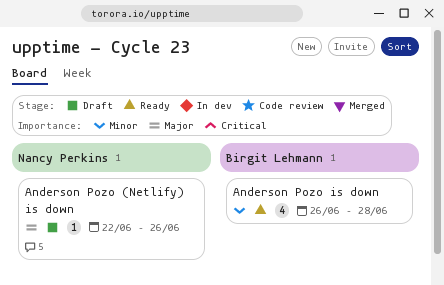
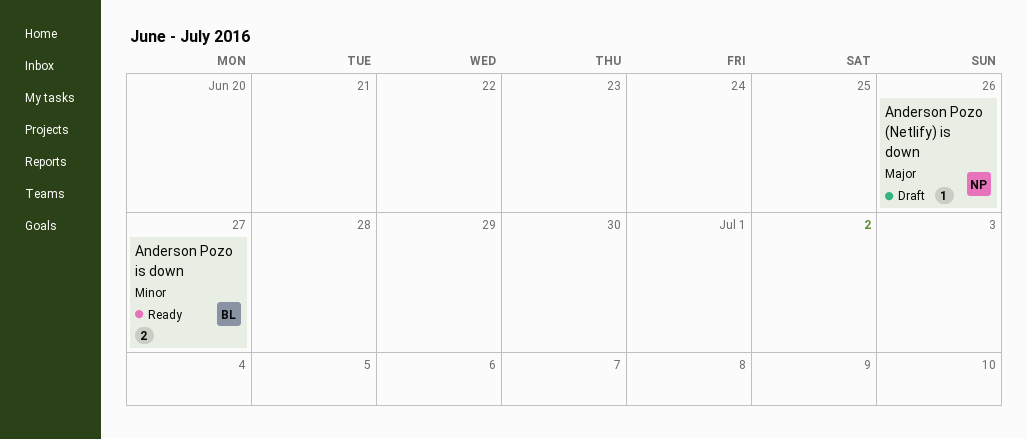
Anderson Pozo is down, estimate: 4 -> 2
Anderson Pozo is down, due: Jun 28 -> Jun 27

